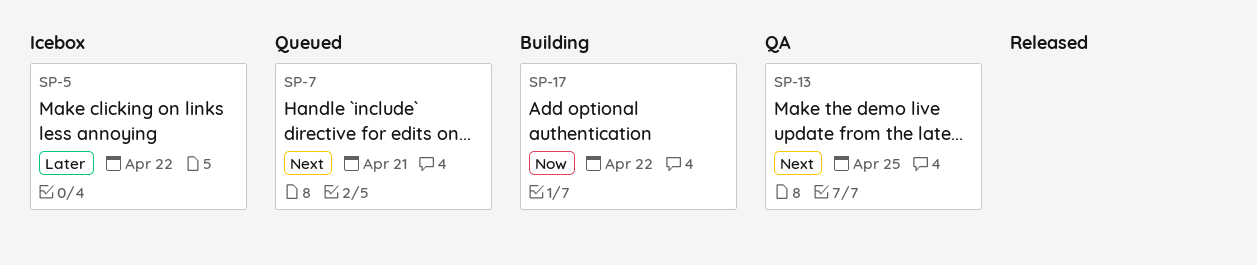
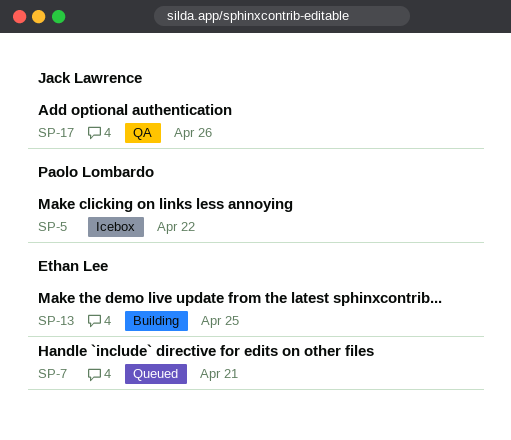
SP-13, status: QA -> Building
SP-17, status: Building -> QA
SP-17, due: Apr 22 -> Apr 26

